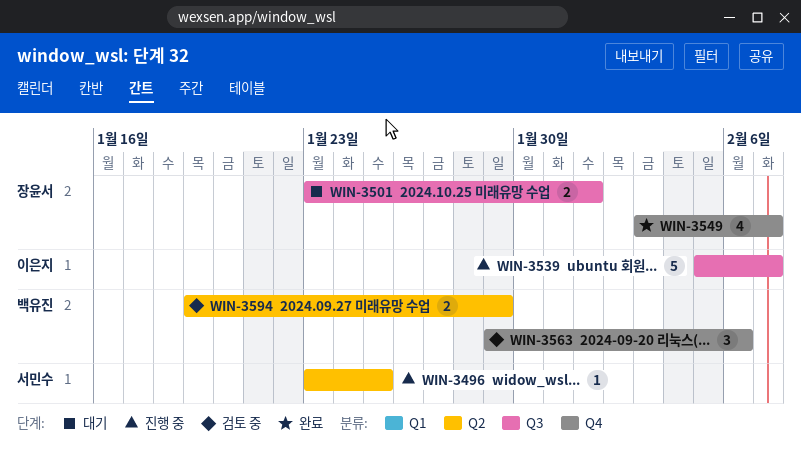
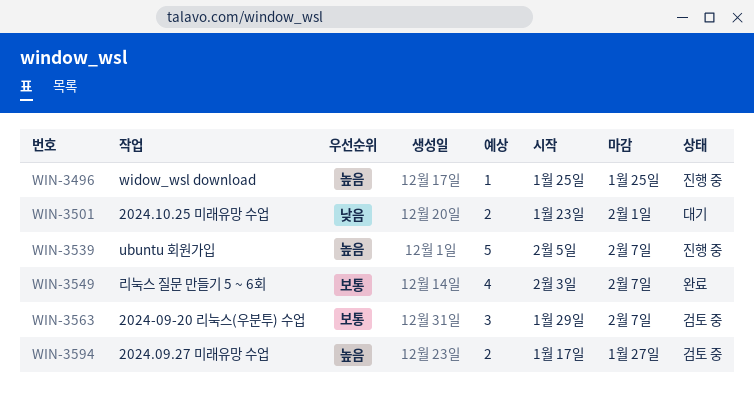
WIN-3496, start: Jan 23 -> Jan 25
WIN-3563, due: Feb 6 -> Feb 7
WIN-3594, start: Jan 19 -> Jan 17
WIN-3594, due: Jan 29 -> Jan 27

